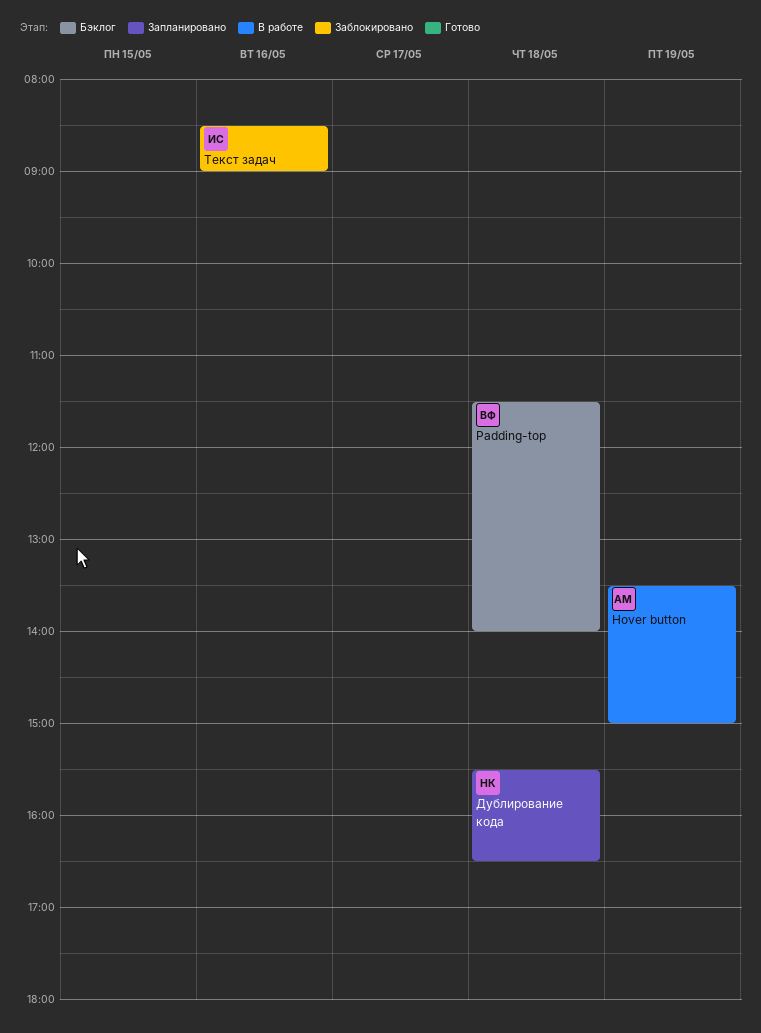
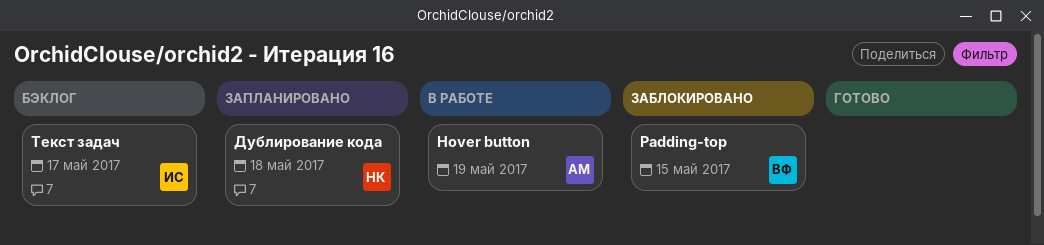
Padding-top, status: Бэклог -> Заблокировано
Padding-top, day: May 18 -> May 15
Текст задач, status: Заблокировано -> Бэклог
Текст задач, day: May 16 -> May 17

